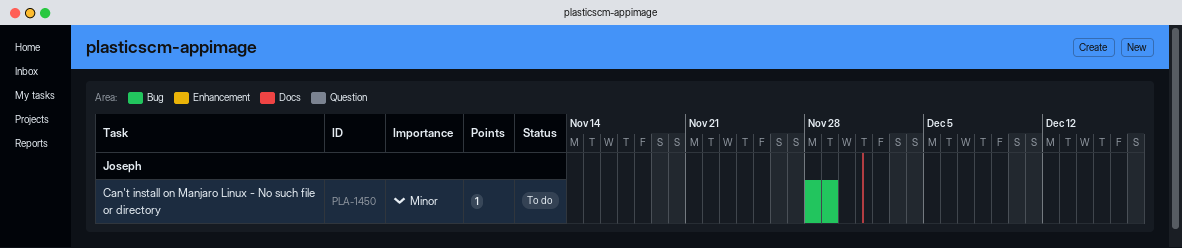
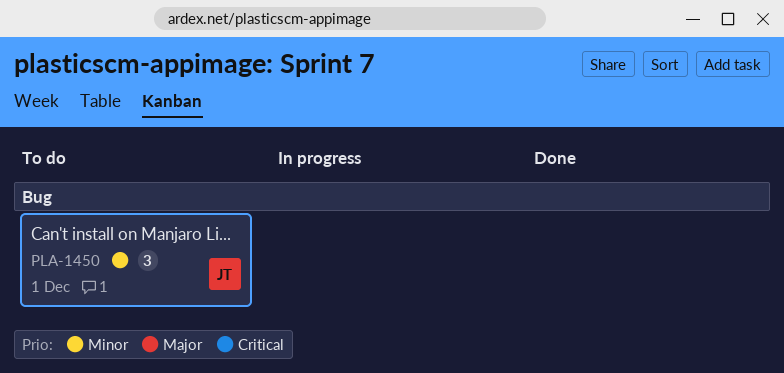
PLA-1450, estimate: 1 -> 3
PLA-1450, due: Nov 29 -> Dec 1

